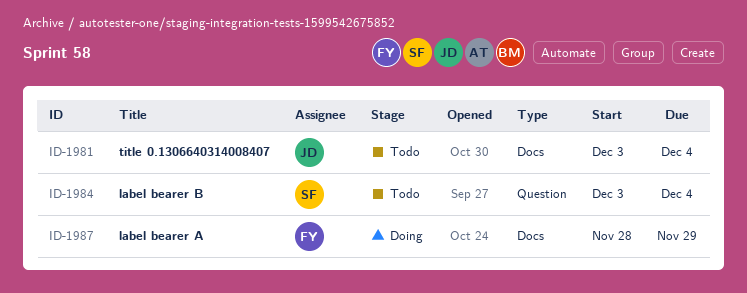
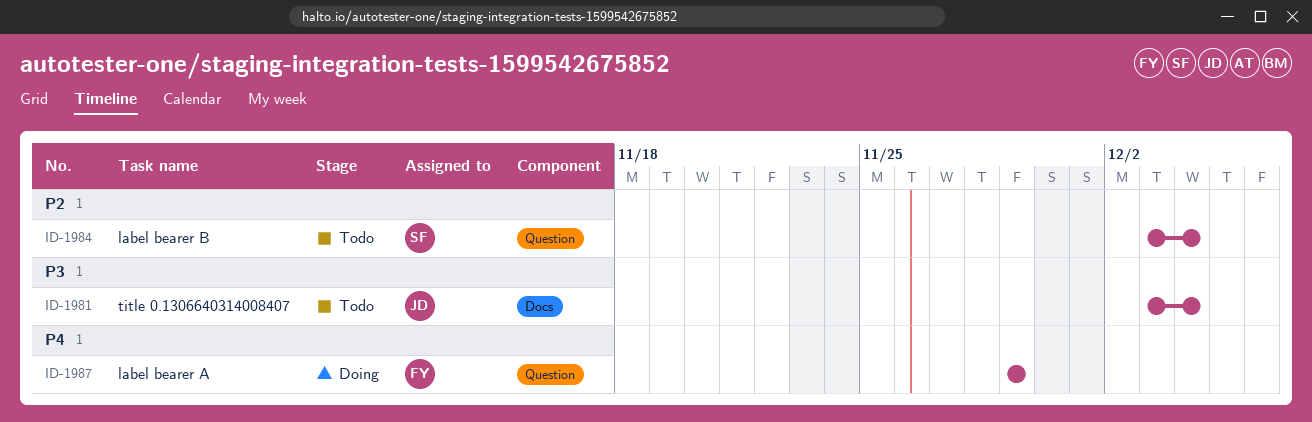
ID-1987, label: Docs -> Question
ID-1987, start: Nov 28 -> Nov 29

